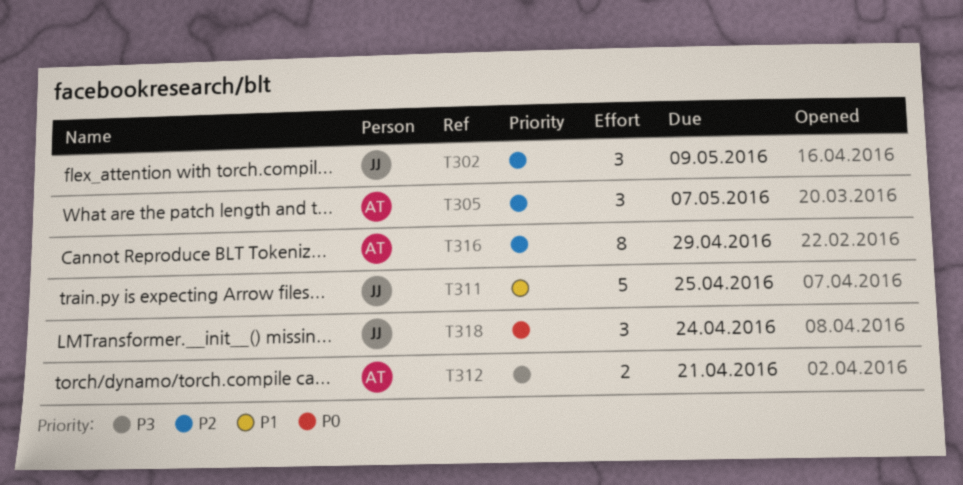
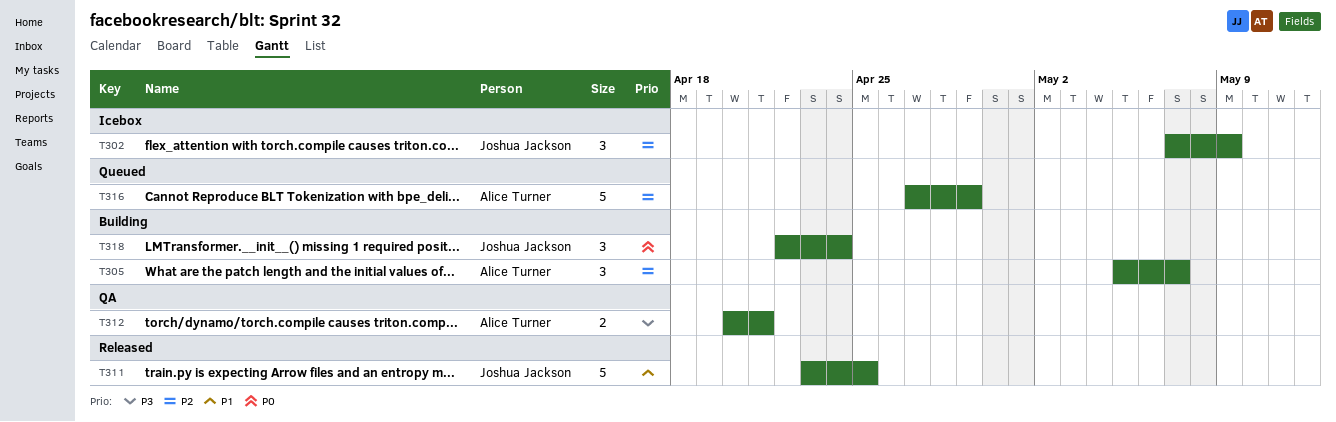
T316, estimate: 8 -> 5

